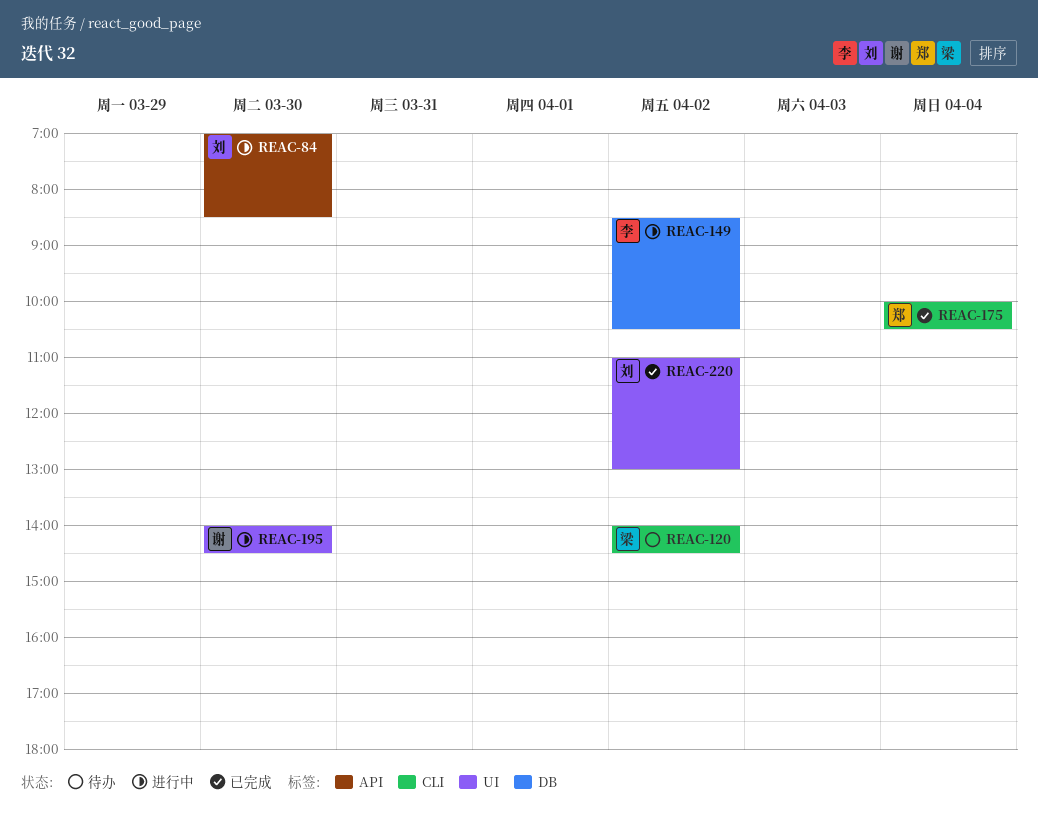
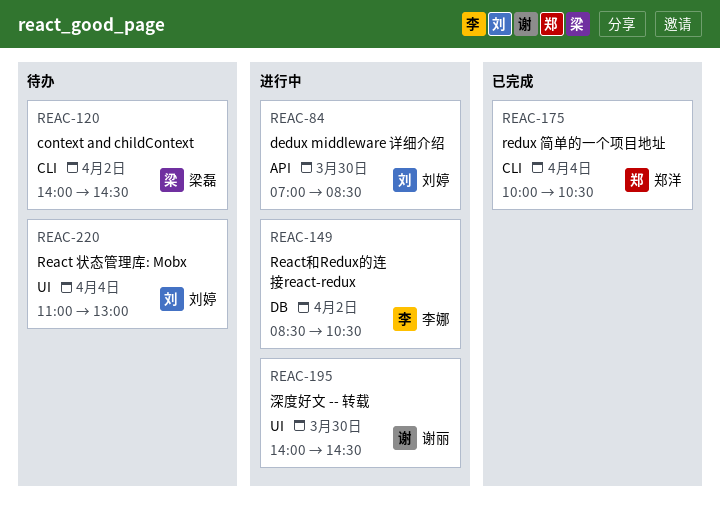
REAC-220, status: 已完成 -> 待办
REAC-220, day: Apr 2 -> Apr 4

